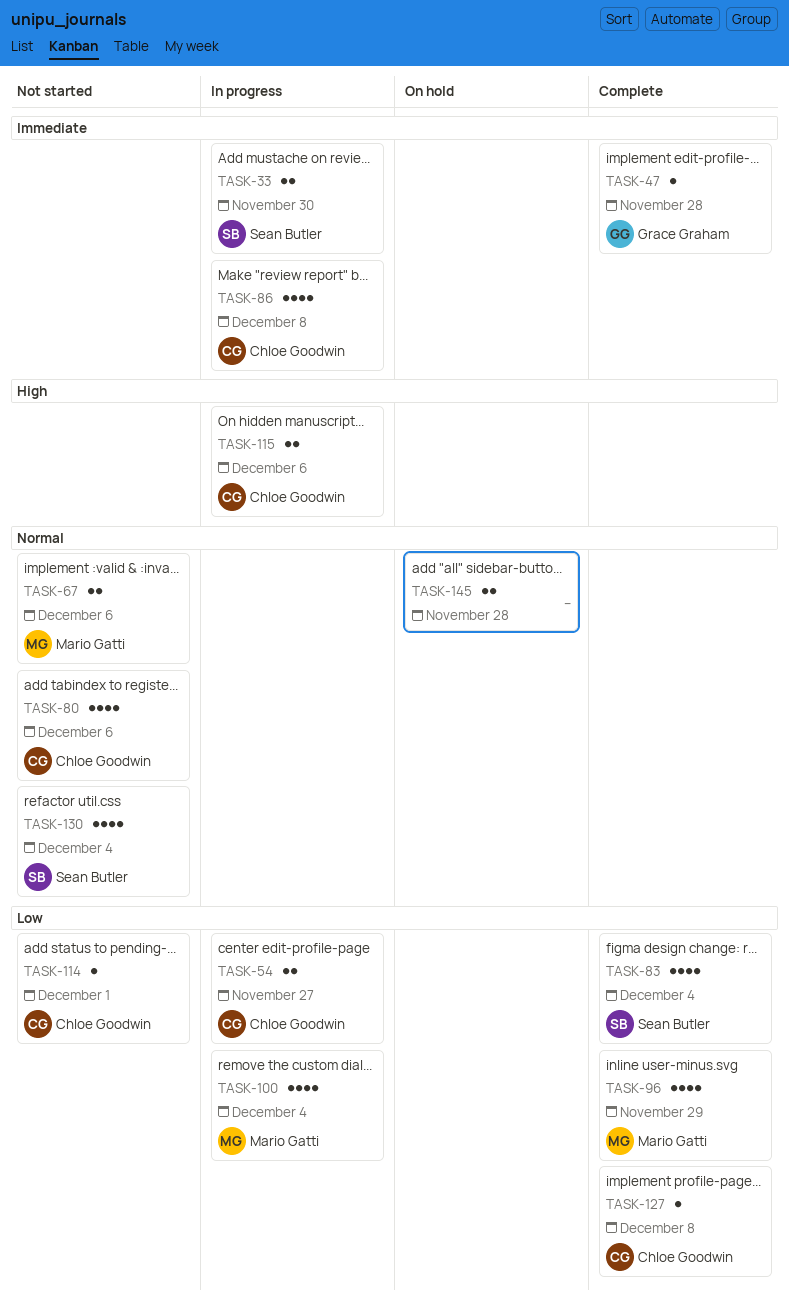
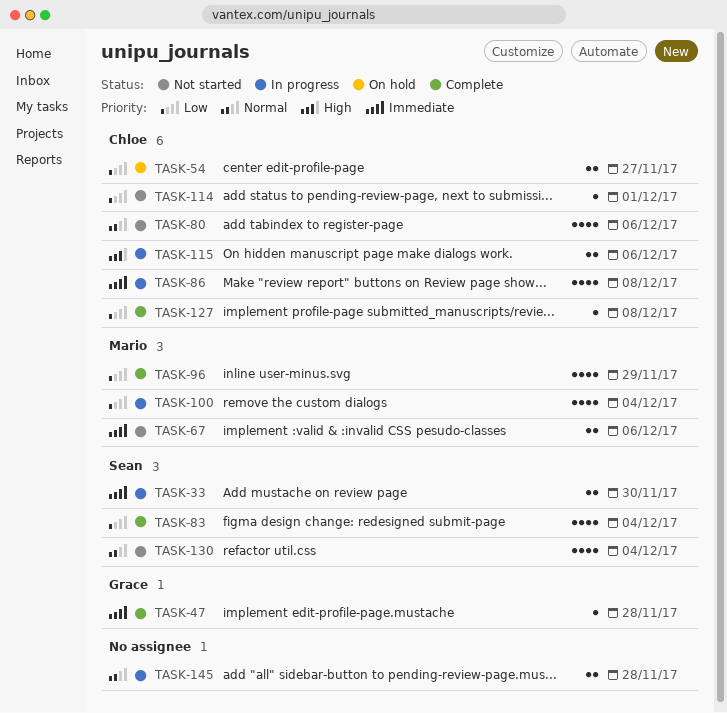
TASK-54, status: In progress -> On hold
TASK-67, priority: Normal -> Immediate
TASK-145, status: On hold -> In progress

